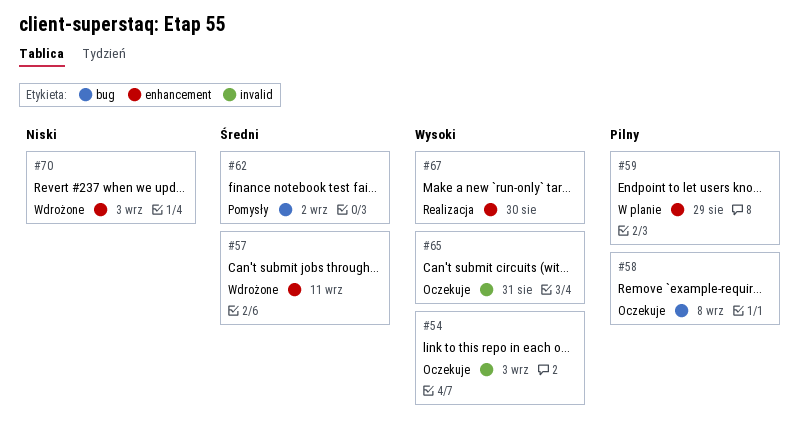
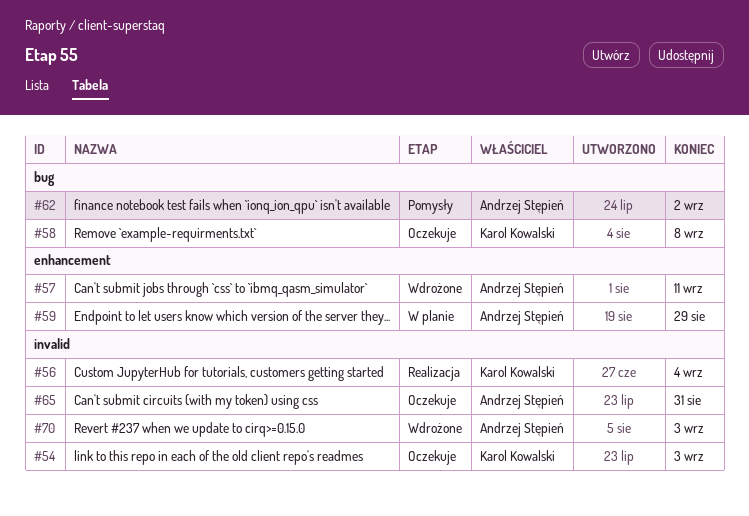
#56: none -> present
#67: present -> none
#70, label: enhancement -> invalid

